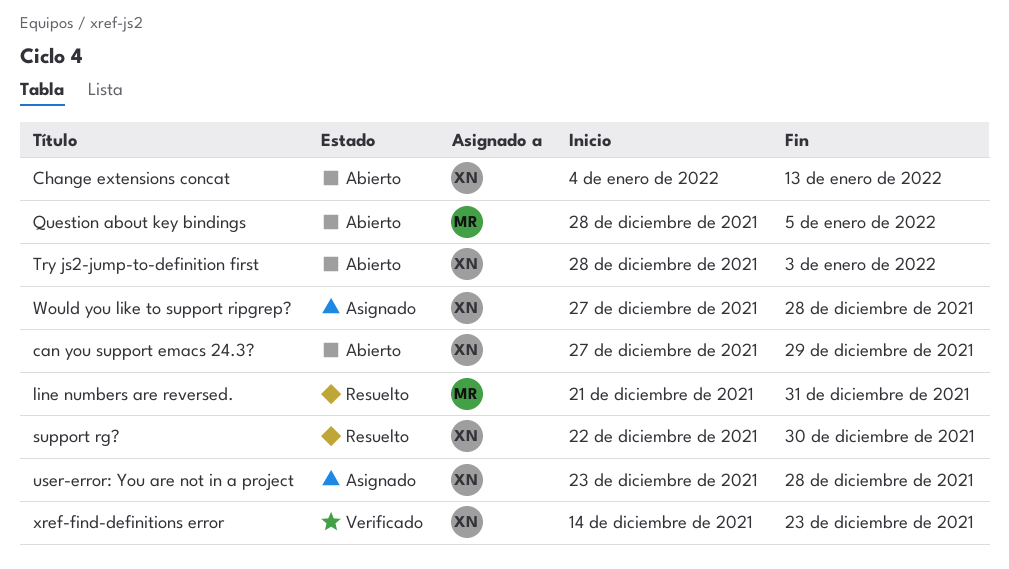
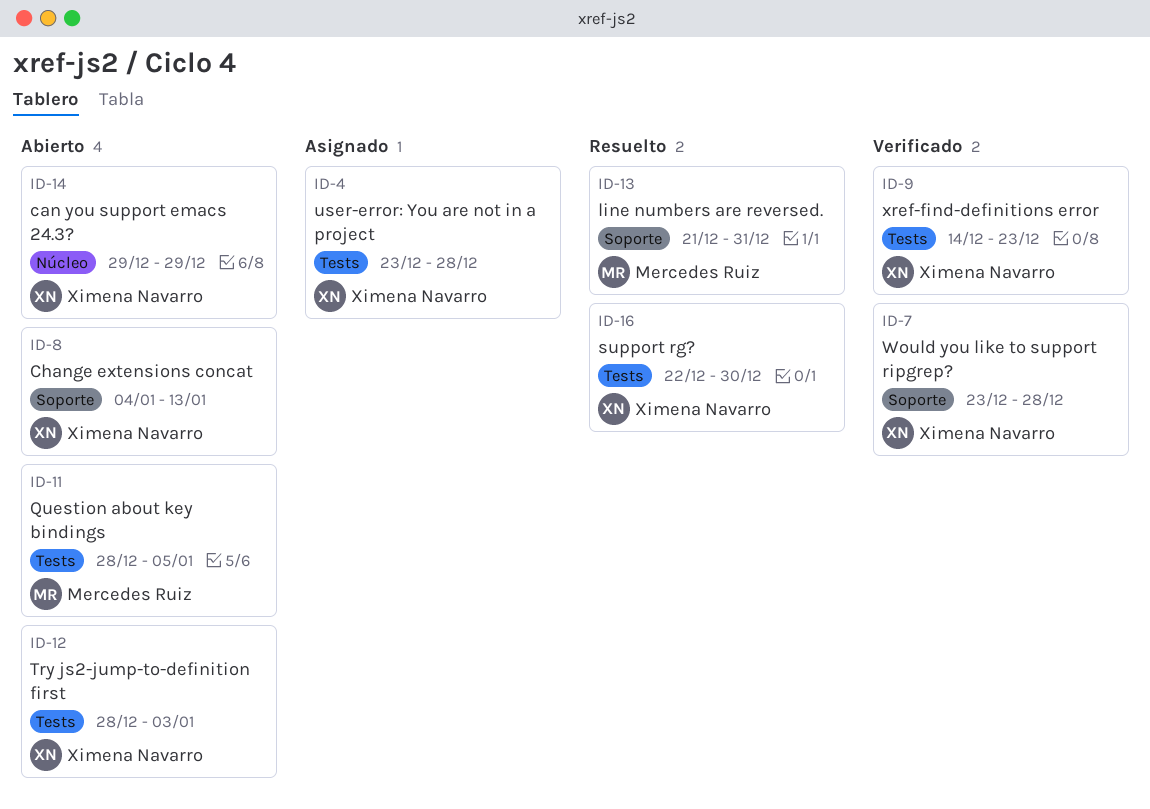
can you support emacs 24.3?, start: Dec 27 -> Dec 29
Would you like to support ripgrep?, status: Asignado -> Verificado
Would you like to support ripgrep?, start: Dec 27 -> Dec 23

